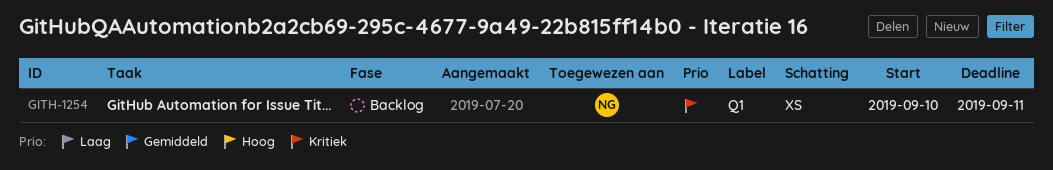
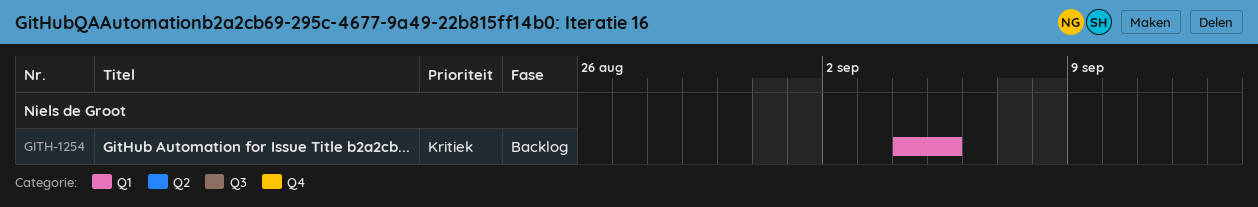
GITH-1254, start: Sep 10 -> Sep 4
GITH-1254, due: Sep 11 -> Sep 5

